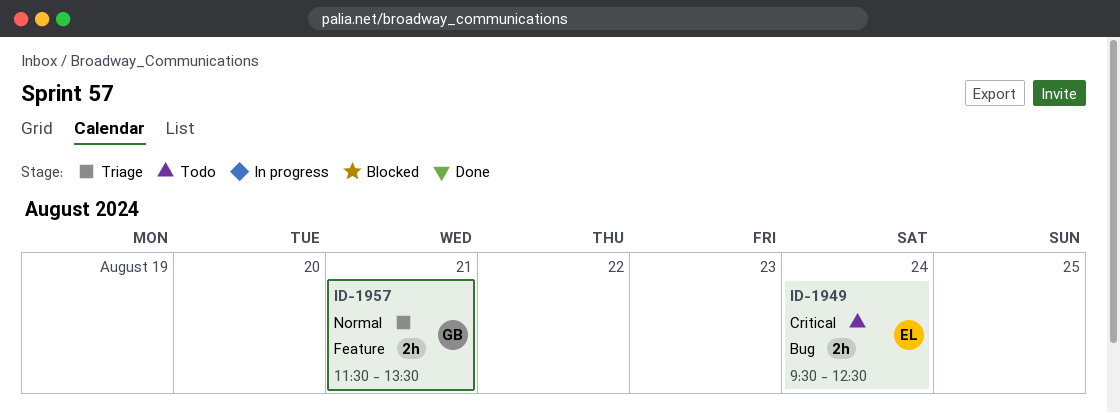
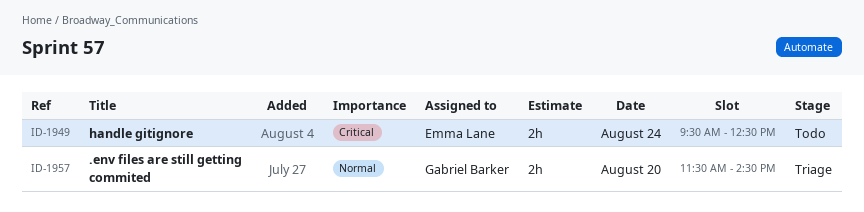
ID-1957, day: Aug 21 -> Aug 20
ID-1957, ends: 13:30 -> 14:30

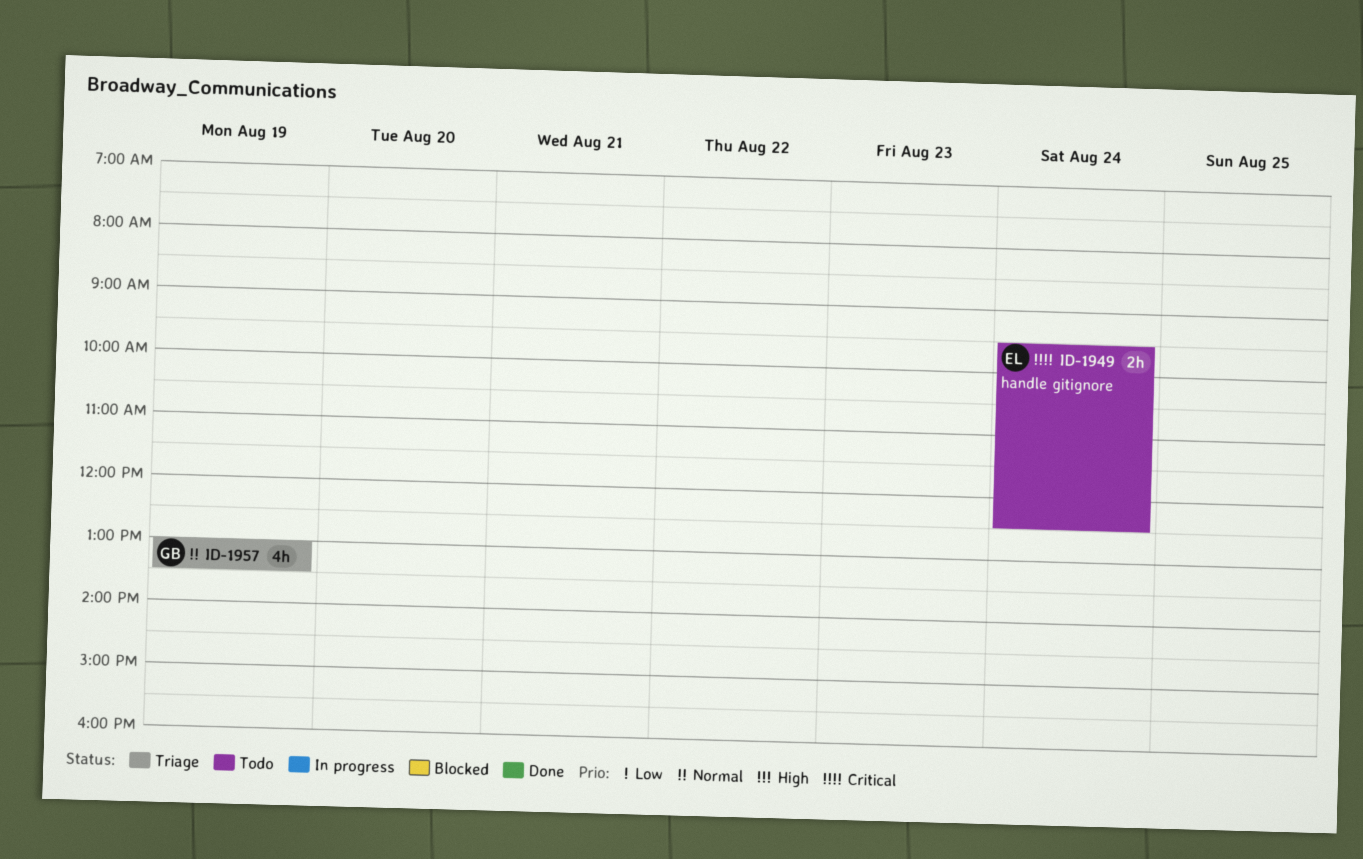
ID-1957, estimate: 2h -> 4h
ID-1957, day: Aug 20 -> Aug 19
ID-1957, begins: 11:30 -> 13:00
ID-1957, ends: 14:30 -> 13:30

